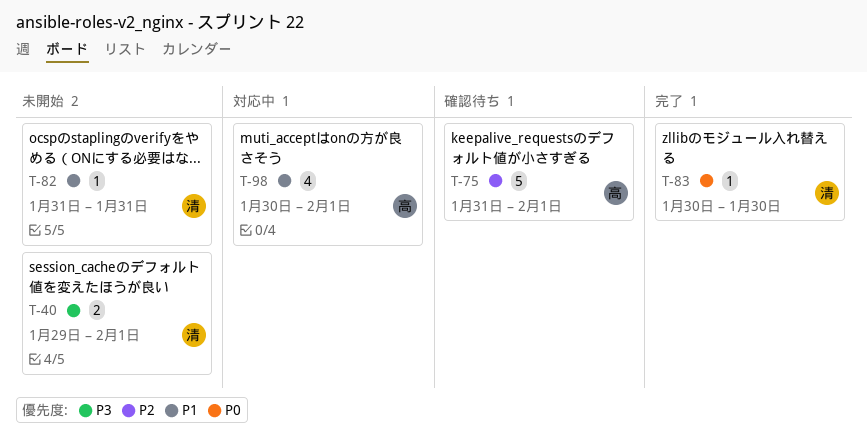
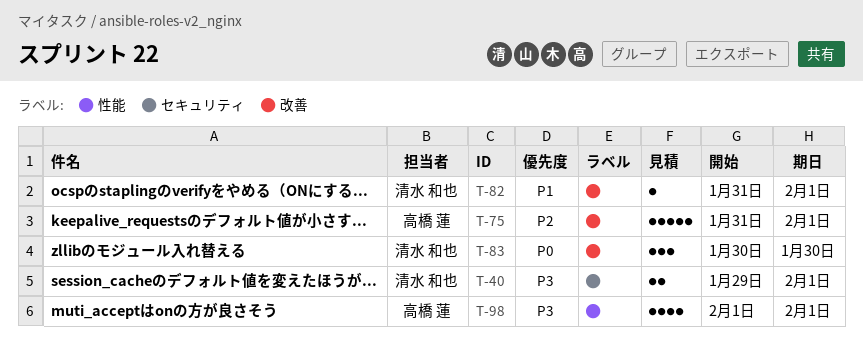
T-82, due: Jan 31 -> Feb 1
T-83, estimate: 1 -> 3
T-98, priority: P1 -> P3
T-98, start: Jan 30 -> Feb 1

